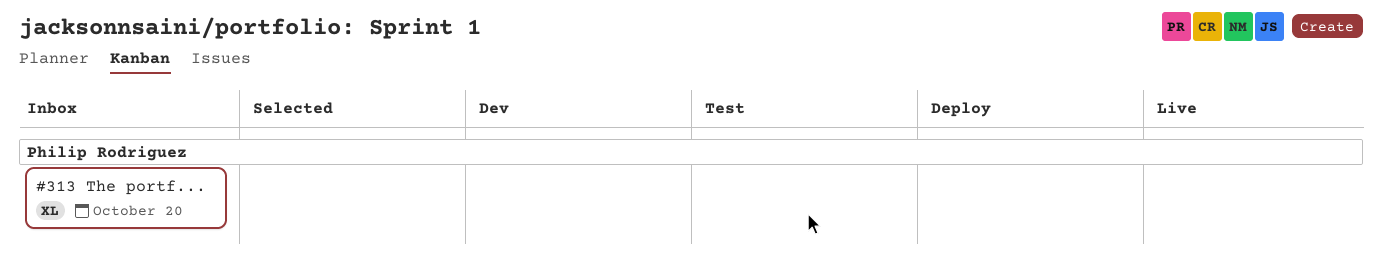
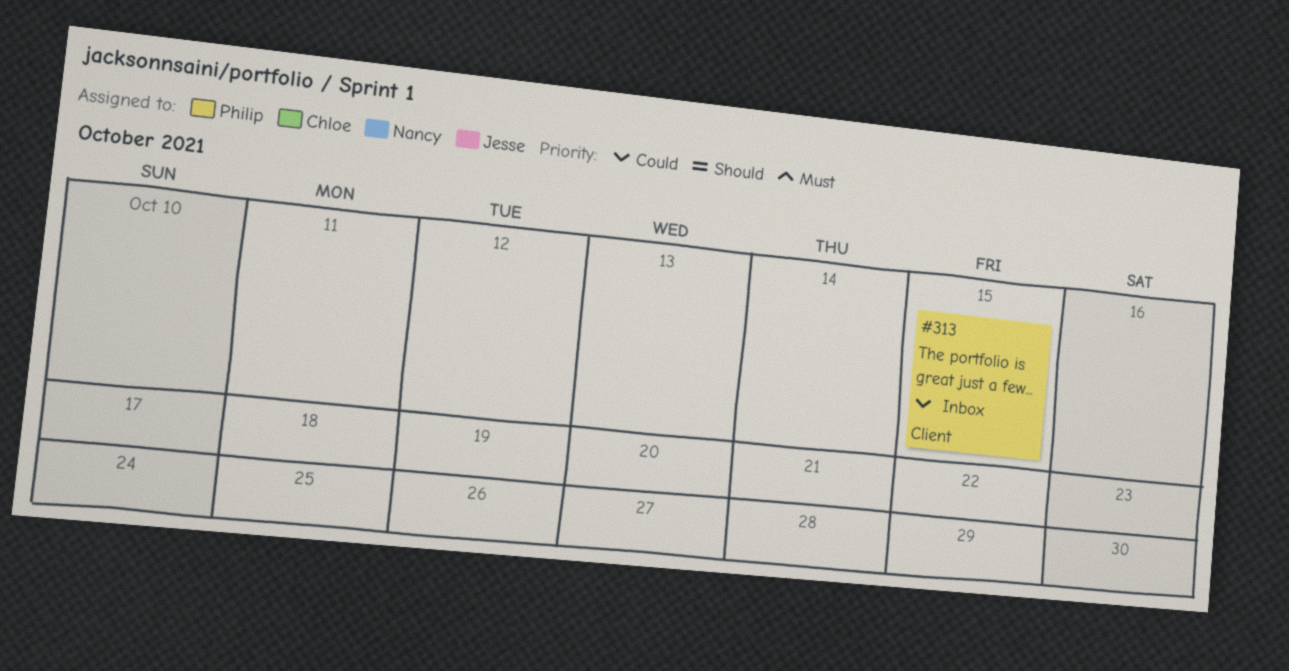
#313, due: Oct 20 -> Oct 15

